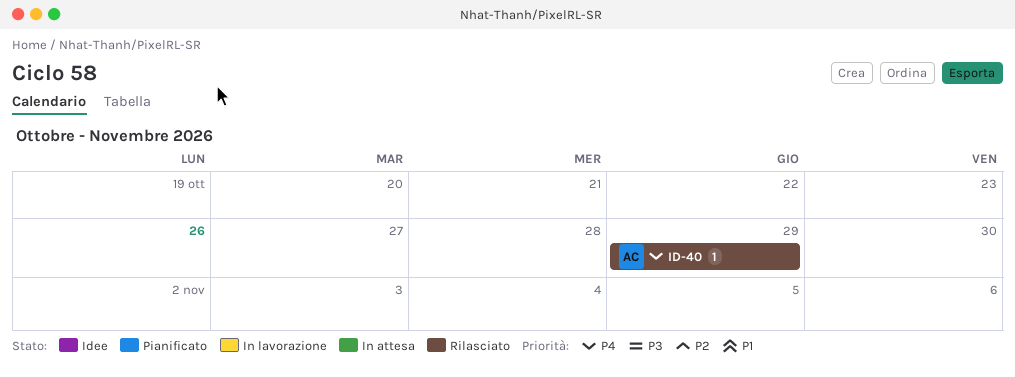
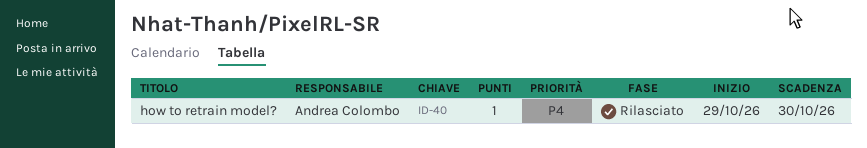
ID-40, due: Oct 29 -> Oct 30

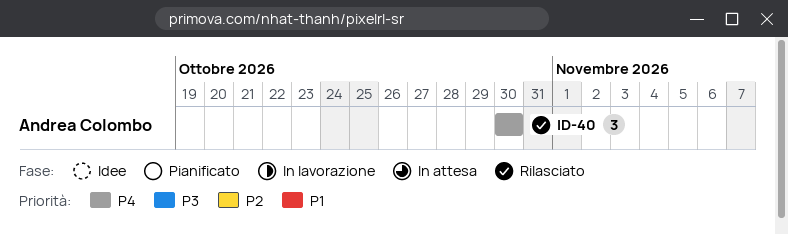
ID-40, estimate: 1 -> 3
ID-40, start: Oct 29 -> Oct 30

